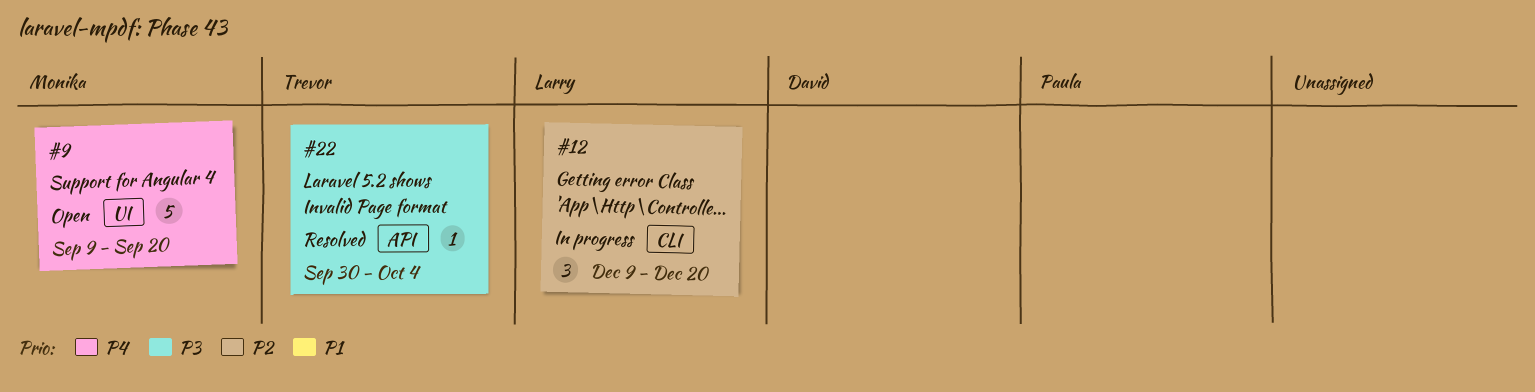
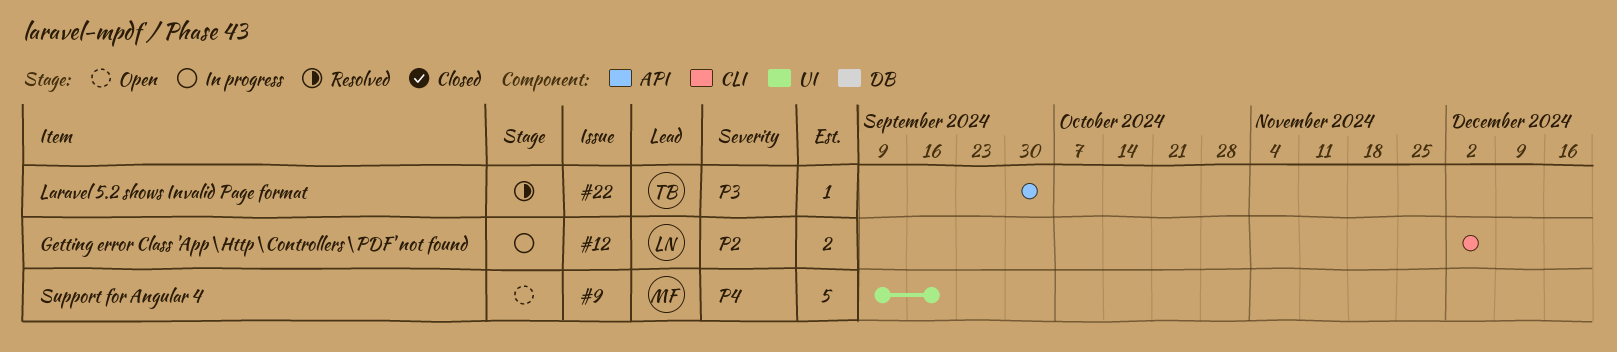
#12, estimate: 3 -> 2
#12, start: Dec 9 -> Dec 2
#12, due: Dec 20 -> Dec 6

